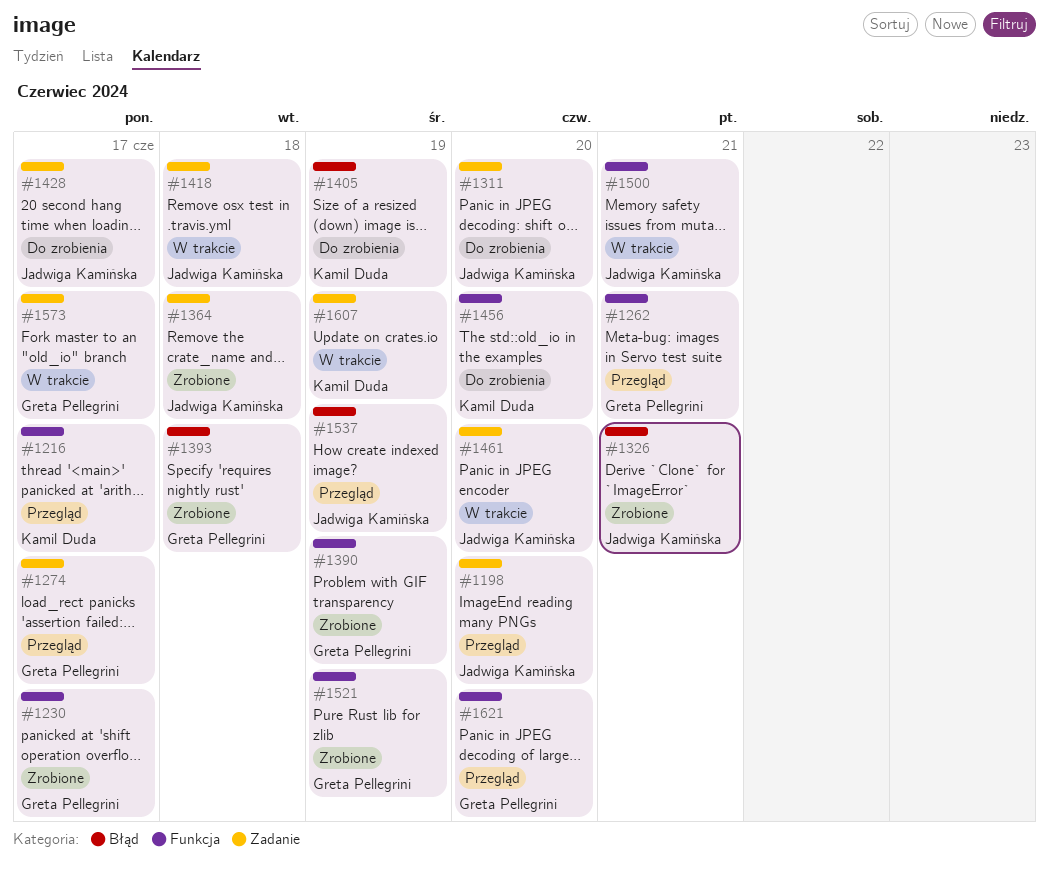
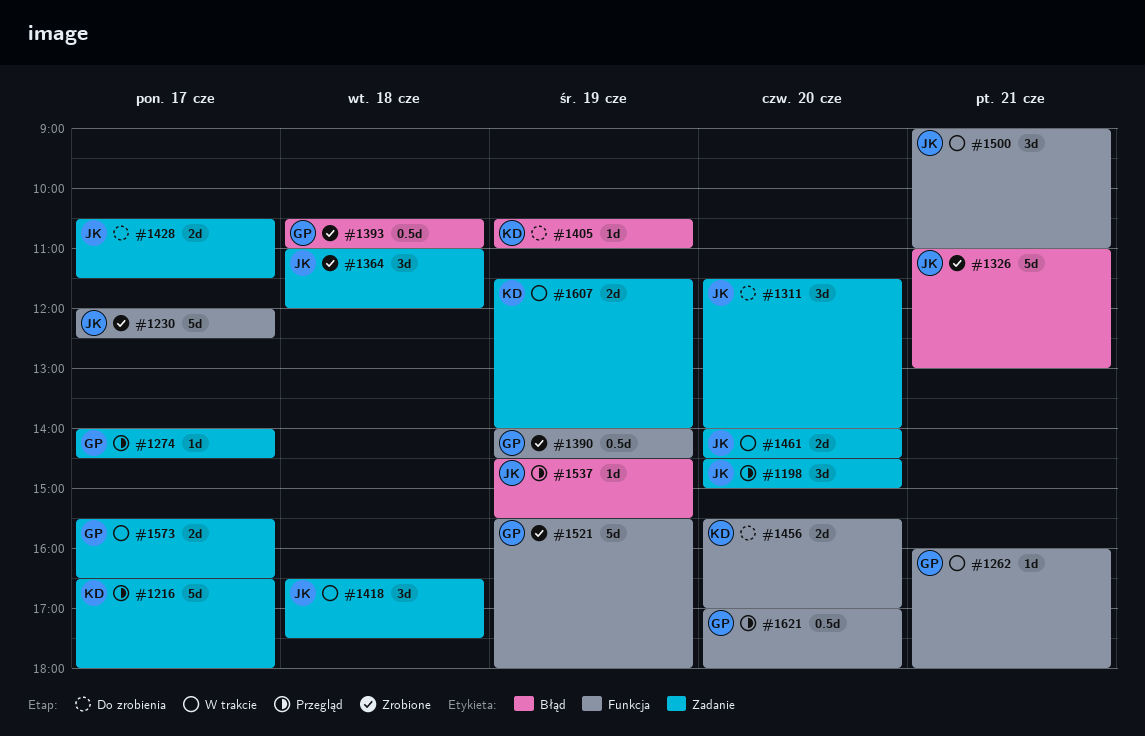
#1216, label: Funkcja -> Zadanie
#1230, owner: Greta Pellegrini -> Jadwiga Kamińska
#1262, status: Przegląd -> W trakcie

